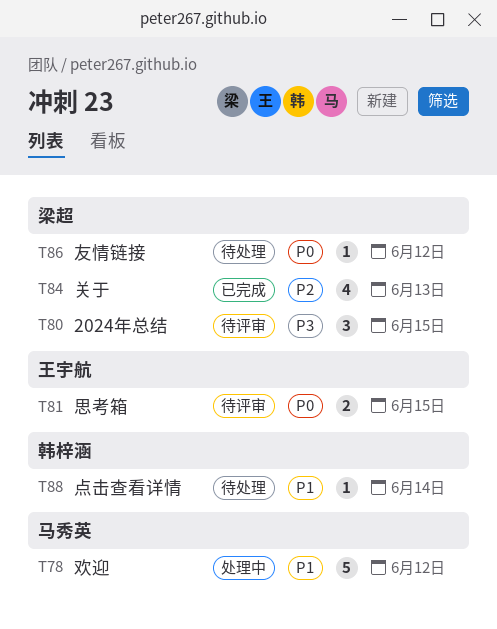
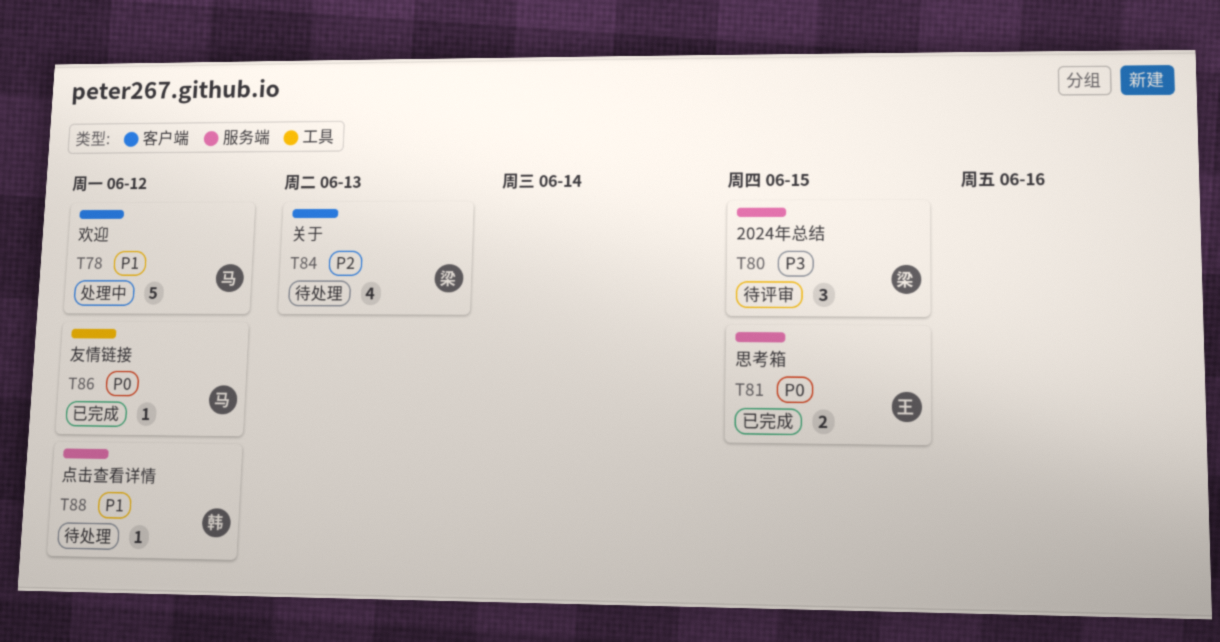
T81, status: 待评审 -> 已完成
T84, status: 已完成 -> 待处理
T86, status: 待处理 -> 已完成
T86, owner: 梁超 -> 马秀英
T88, due: Jun 14 -> Jun 12

